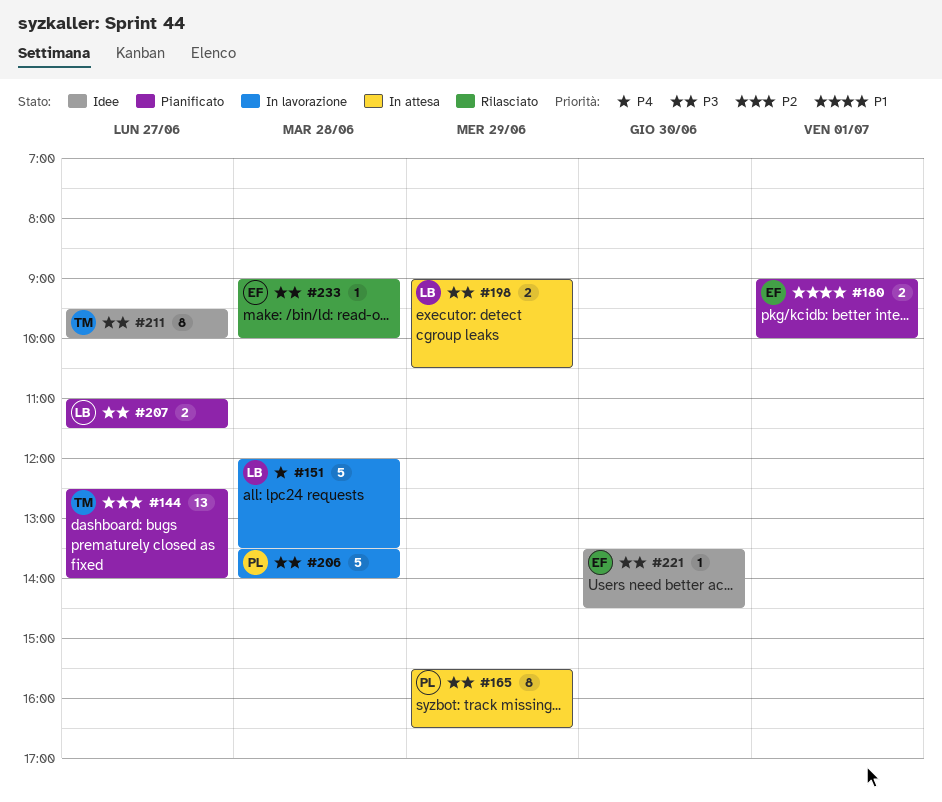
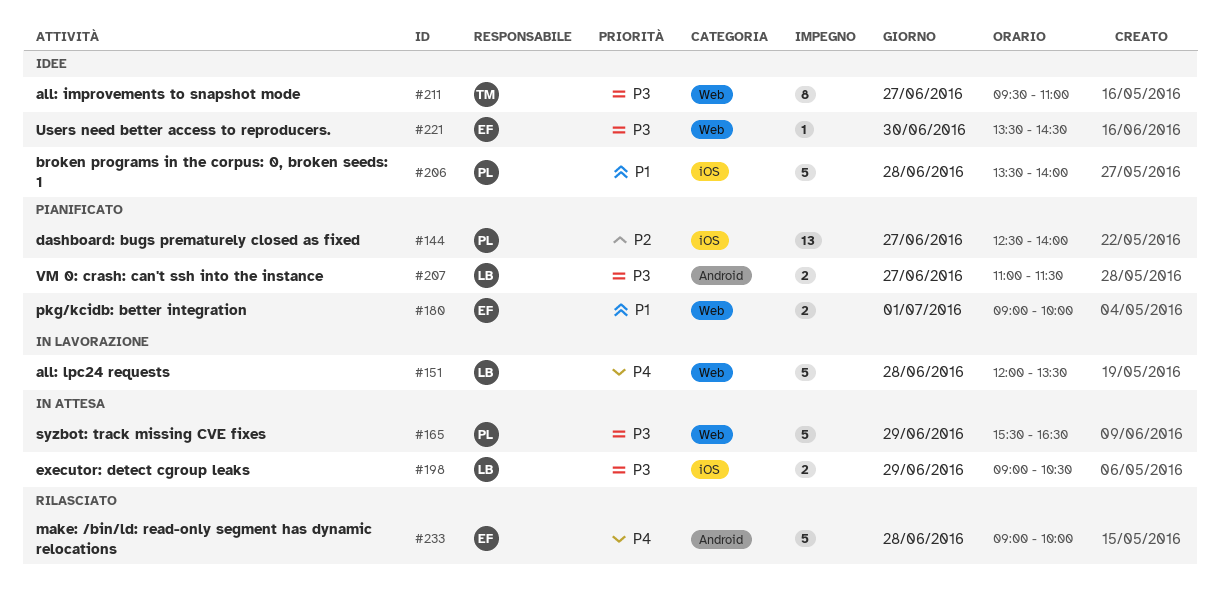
#144, owner: TM -> PL
#165, estimate: 8 -> 5
#206, status: In lavorazione -> Idee
#206, priority: P3 -> P1
#211, ends: 10:00 -> 11:00
#233, priority: P3 -> P4
#233, estimate: 1 -> 5

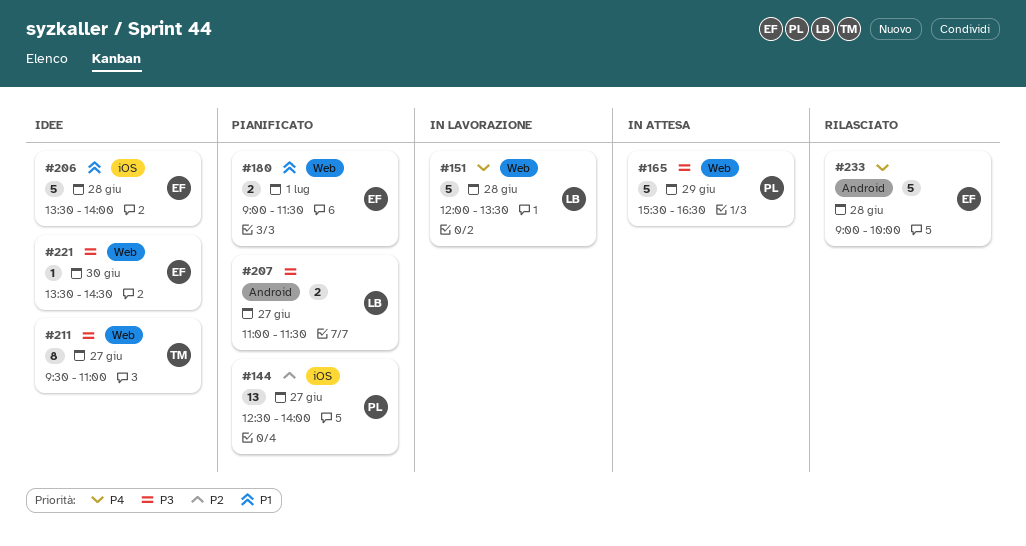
#180, ends: 10:00 -> 11:30
#198: present -> none
#206, owner: PL -> EF

